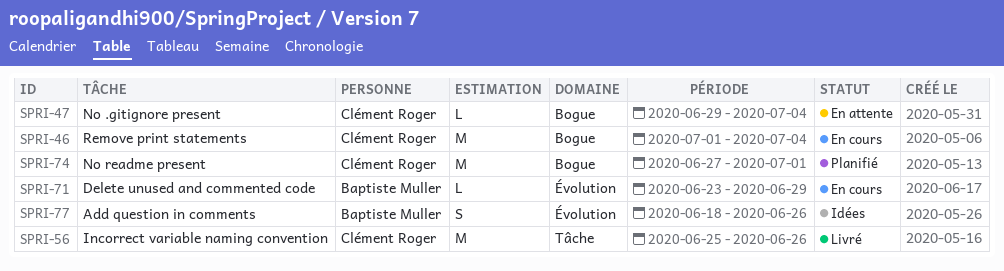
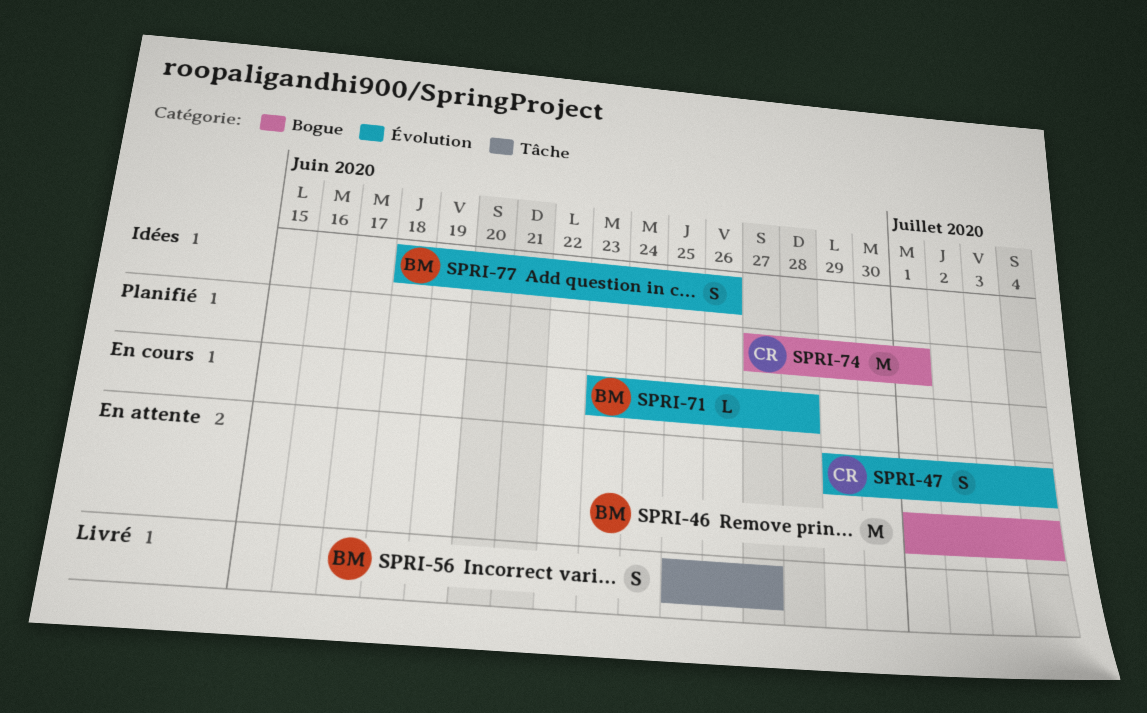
SPRI-46, status: En cours -> En attente
SPRI-46, owner: Clément Roger -> Baptiste Muller
SPRI-47, label: Bogue -> Évolution
SPRI-47, estimate: L -> S
SPRI-56, owner: Clément Roger -> Baptiste Muller
SPRI-56, estimate: M -> S
SPRI-56, due: Jun 26 -> Jun 27
SPRI-71, due: Jun 29 -> Jun 28

